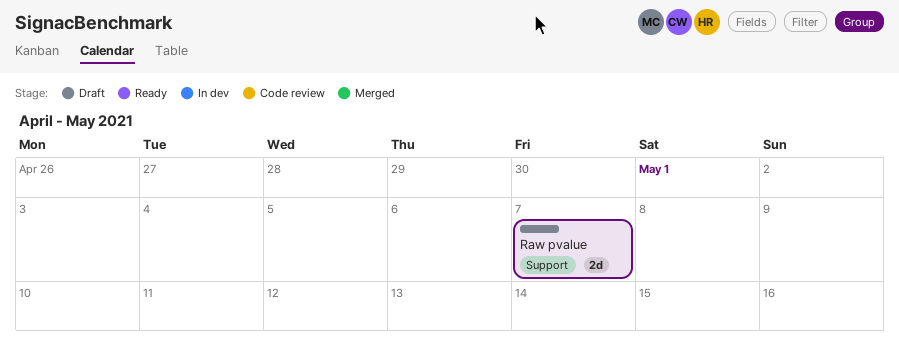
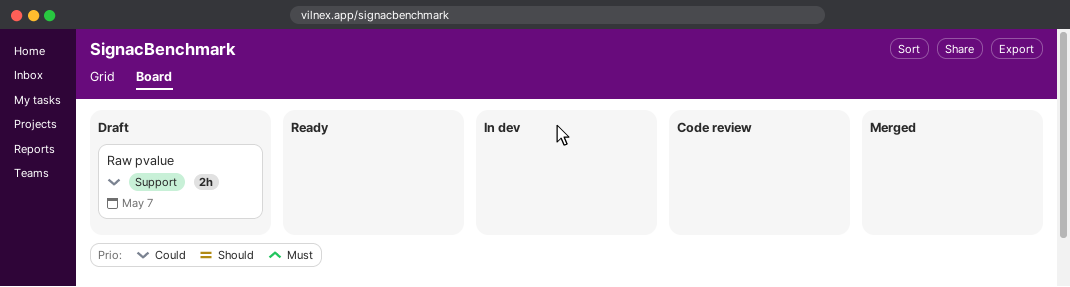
Raw pvalue, estimate: 2d -> 2h

